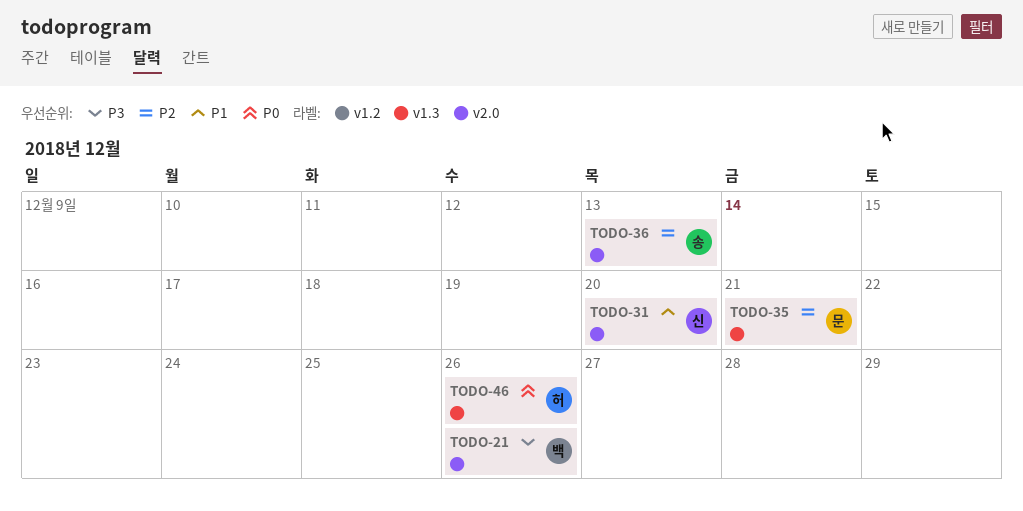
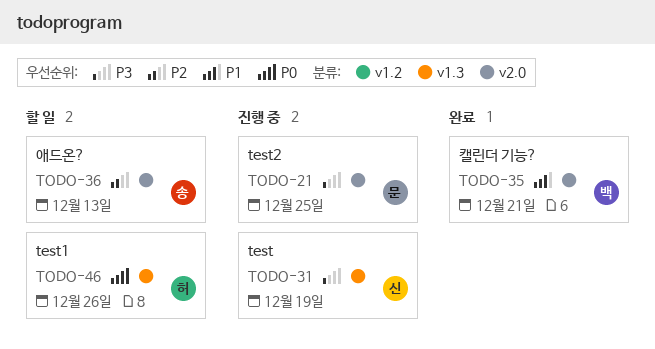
TODO-21, owner: 백 -> 문
TODO-21, due: Dec 26 -> Dec 25
TODO-31, priority: P1 -> P3
TODO-31, label: v2.0 -> v1.3
TODO-31, due: Dec 20 -> Dec 19
TODO-35, owner: 문 -> 백
TODO-35, priority: P2 -> P1
TODO-35, label: v1.3 -> v2.0

